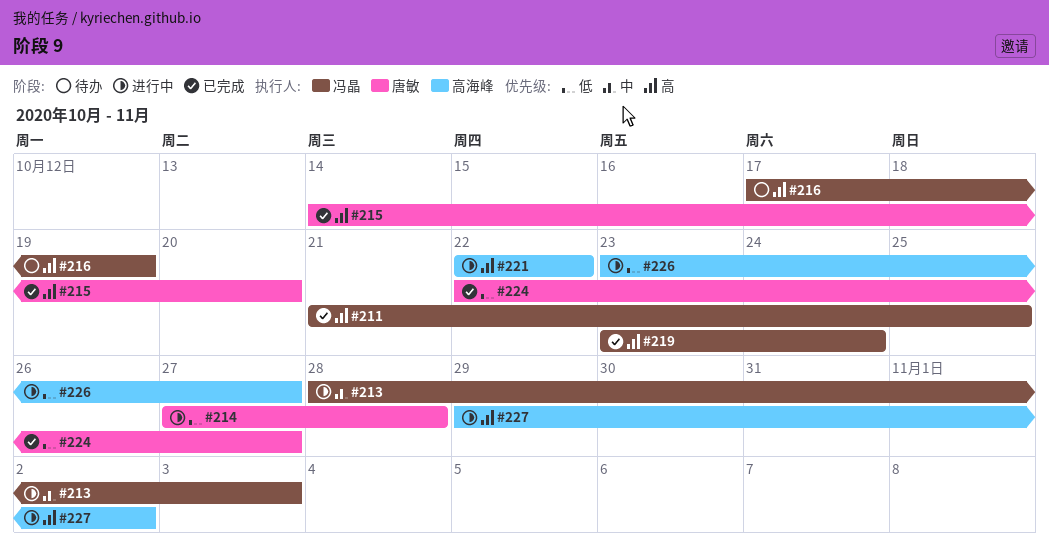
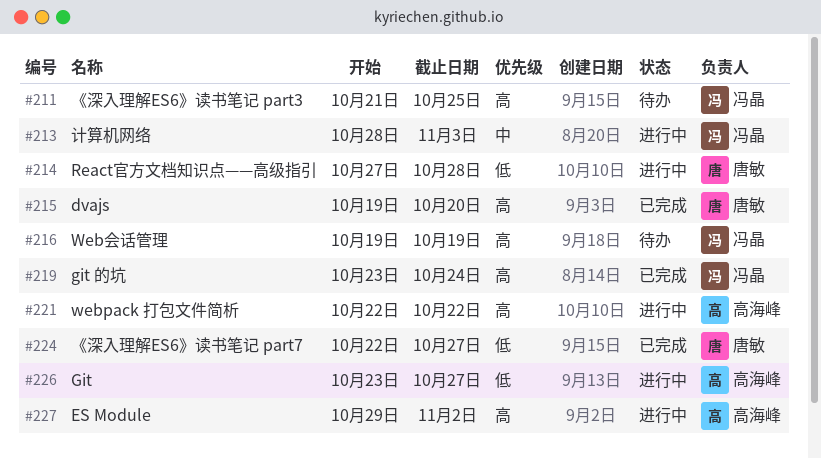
#211, status: 已完成 -> 待办
#215, start: Oct 14 -> Oct 19
#216, start: Oct 17 -> Oct 19

